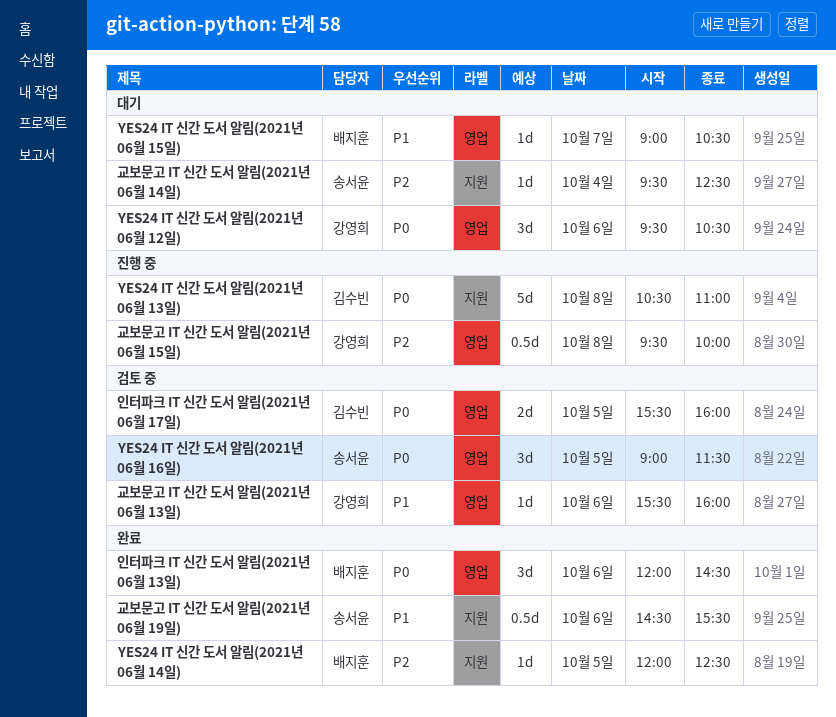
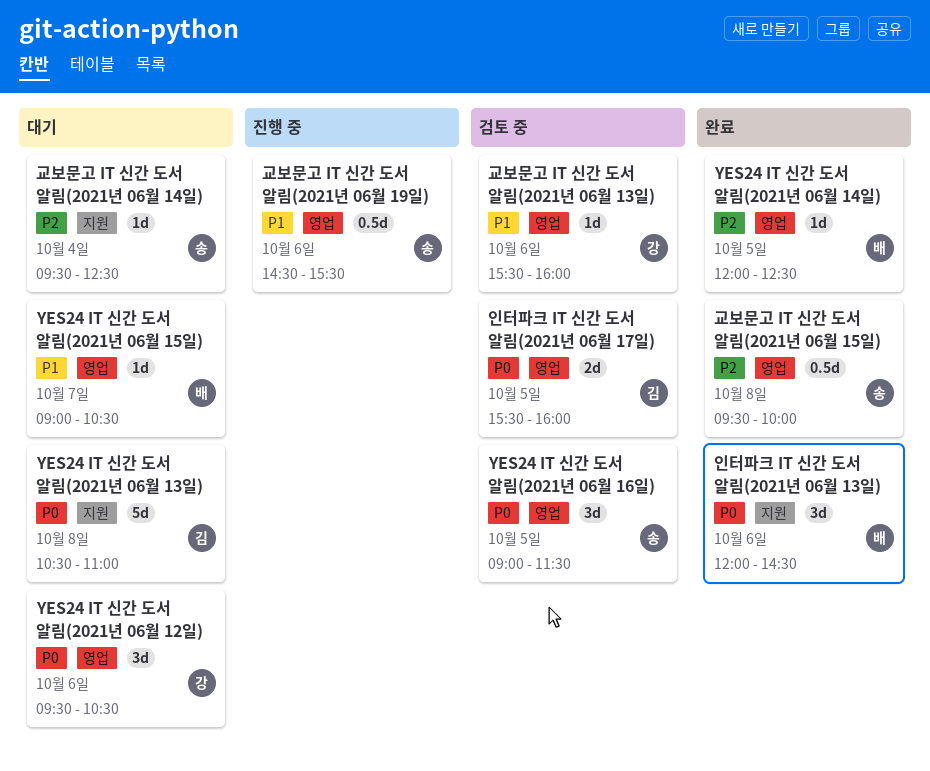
YES24 IT 신간 도서 알림(2021년 06월 13일), status: 진행 중 -> 대기
YES24 IT 신간 도서 알림(2021년 06월 14일), label: 지원 -> 영업
교보문고 IT 신간 도서 알림(2021년 06월 15일), status: 진행 중 -> 완료
교보문고 IT 신간 도서 알림(2021년 06월 15일), owner: 강영희 -> 송서윤
교보문고 IT 신간 도서 알림(2021년 06월 19일), status: 완료 -> 진행 중
교보문고 IT 신간 도서 알림(2021년 06월 19일), label: 지원 -> 영업
인터파크 IT 신간 도서 알림(2021년 06월 13일), label: 영업 -> 지원

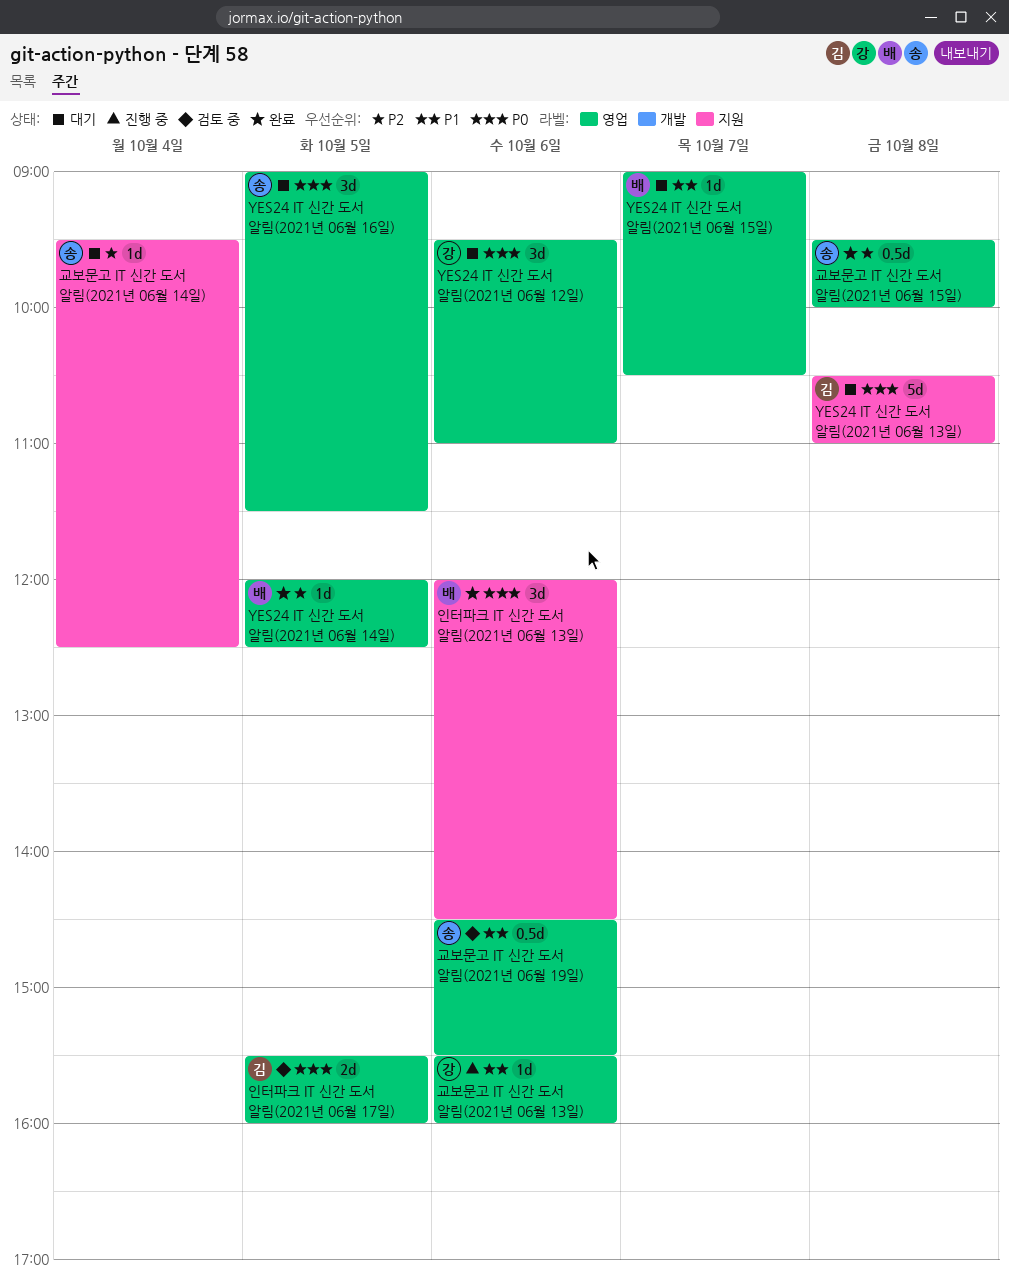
YES24 IT 신간 도서 알림(2021년 06월 12일), ends: 10:30 -> 11:00
YES24 IT 신간 도서 알림(2021년 06월 16일), status: 검토 중 -> 대기
교보문고 IT 신간 도서 알림(2021년 06월 13일), status: 검토 중 -> 진행 중
교보문고 IT 신간 도서 알림(2021년 06월 19일), status: 진행 중 -> 검토 중

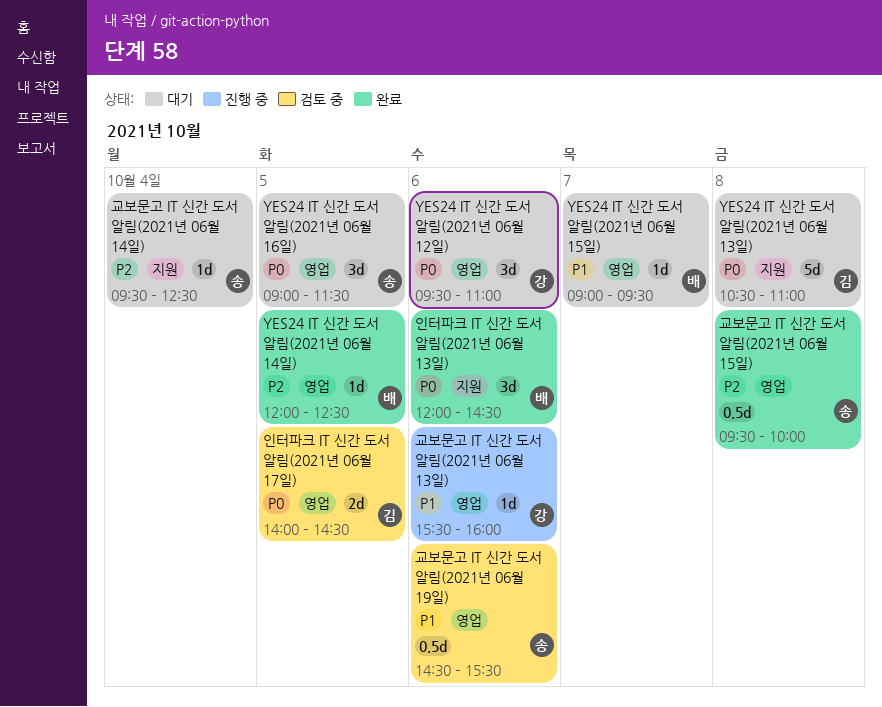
YES24 IT 신간 도서 알림(2021년 06월 15일), ends: 10:30 -> 09:30
인터파크 IT 신간 도서 알림(2021년 06월 17일), begins: 15:30 -> 14:00
인터파크 IT 신간 도서 알림(2021년 06월 17일), ends: 16:00 -> 14:30

